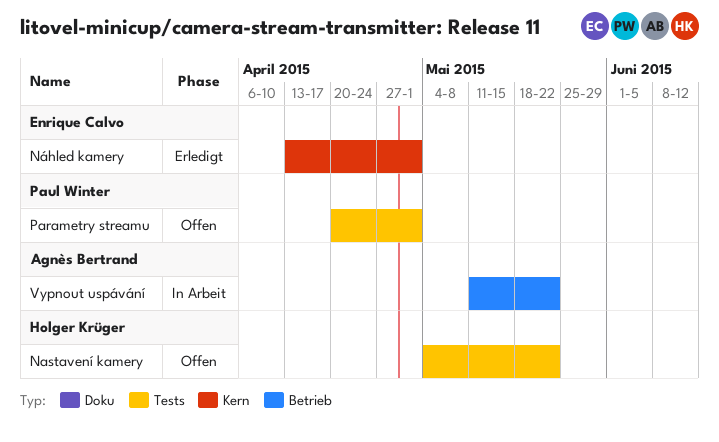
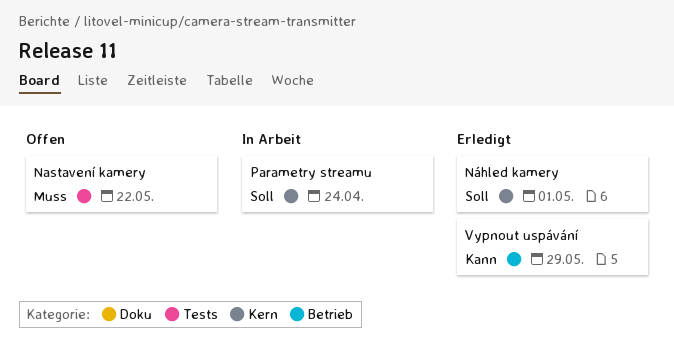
Parametry streamu, status: Offen -> In Arbeit
Parametry streamu, label: Tests -> Kern
Parametry streamu, due: May 1 -> Apr 24
Vypnout uspávání, status: In Arbeit -> Erledigt
Vypnout uspávání, due: May 22 -> May 29

